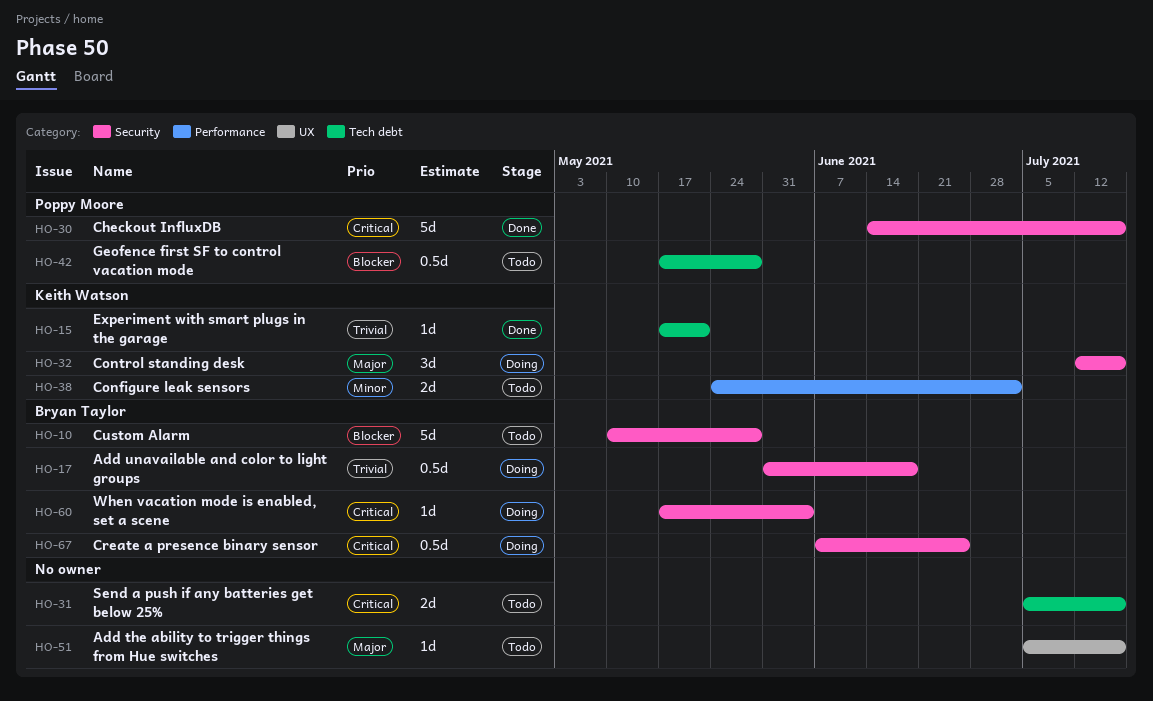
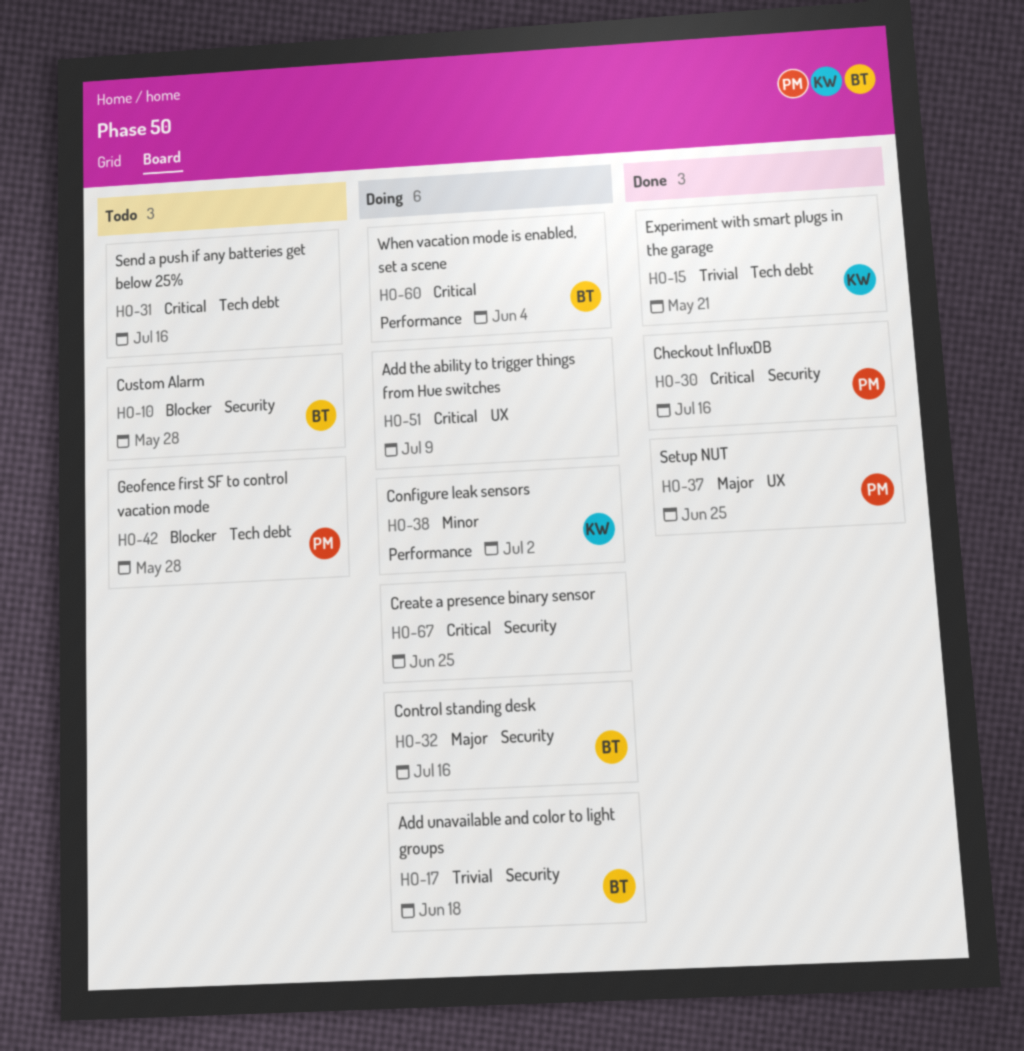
HO-32, owner: Keith Watson -> Bryan Taylor
HO-37: none -> present
HO-38, status: Todo -> Doing
HO-51, status: Todo -> Doing
HO-51, priority: Major -> Critical
HO-51, due: Jul 16 -> Jul 9
HO-60, label: Security -> Performance
HO-67, owner: Bryan Taylor -> none

